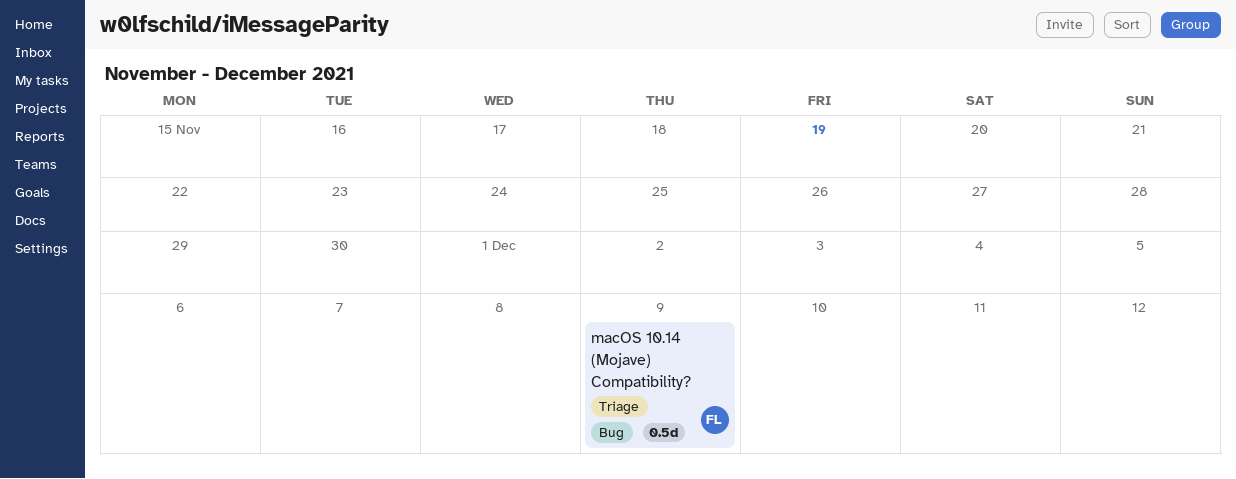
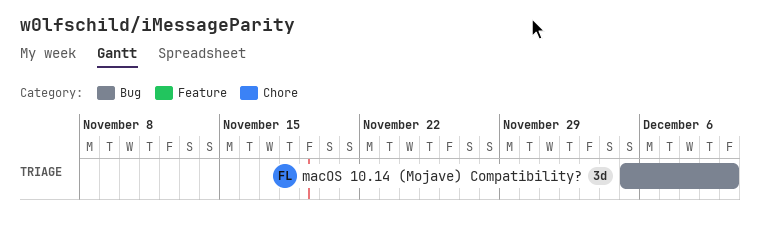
macOS 10.14 (Mojave) Compatibility?, estimate: 0.5d -> 3d
macOS 10.14 (Mojave) Compatibility?, due: Dec 9 -> Dec 10

